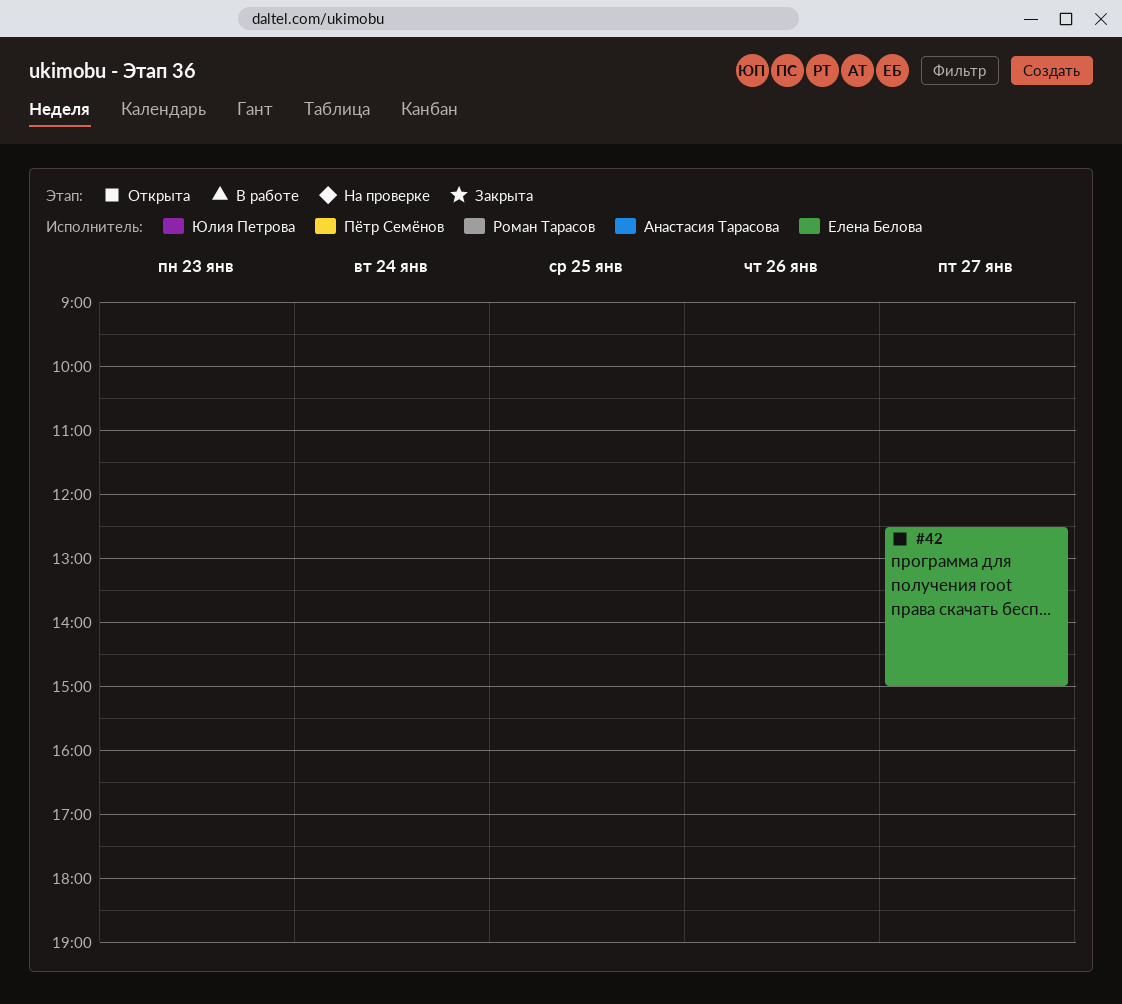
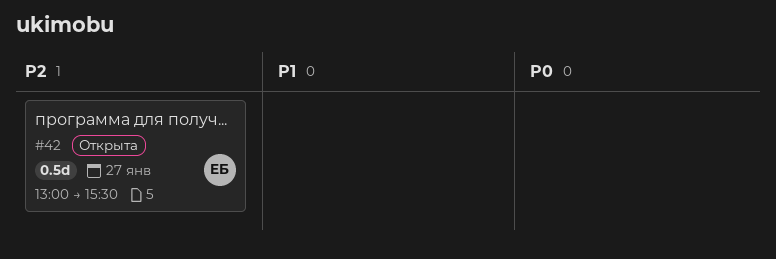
#42, begins: 12:30 -> 13:00
#42, ends: 15:00 -> 15:30

